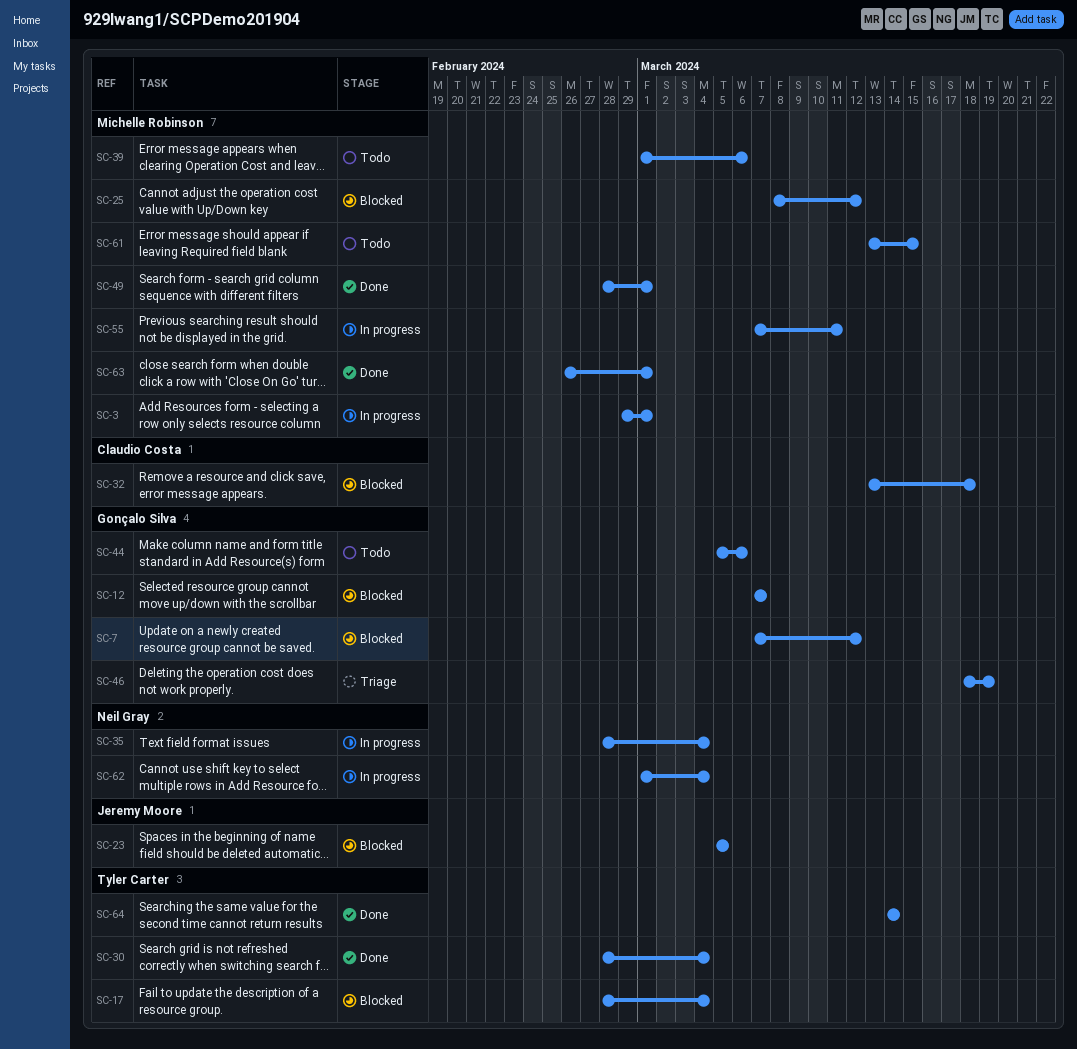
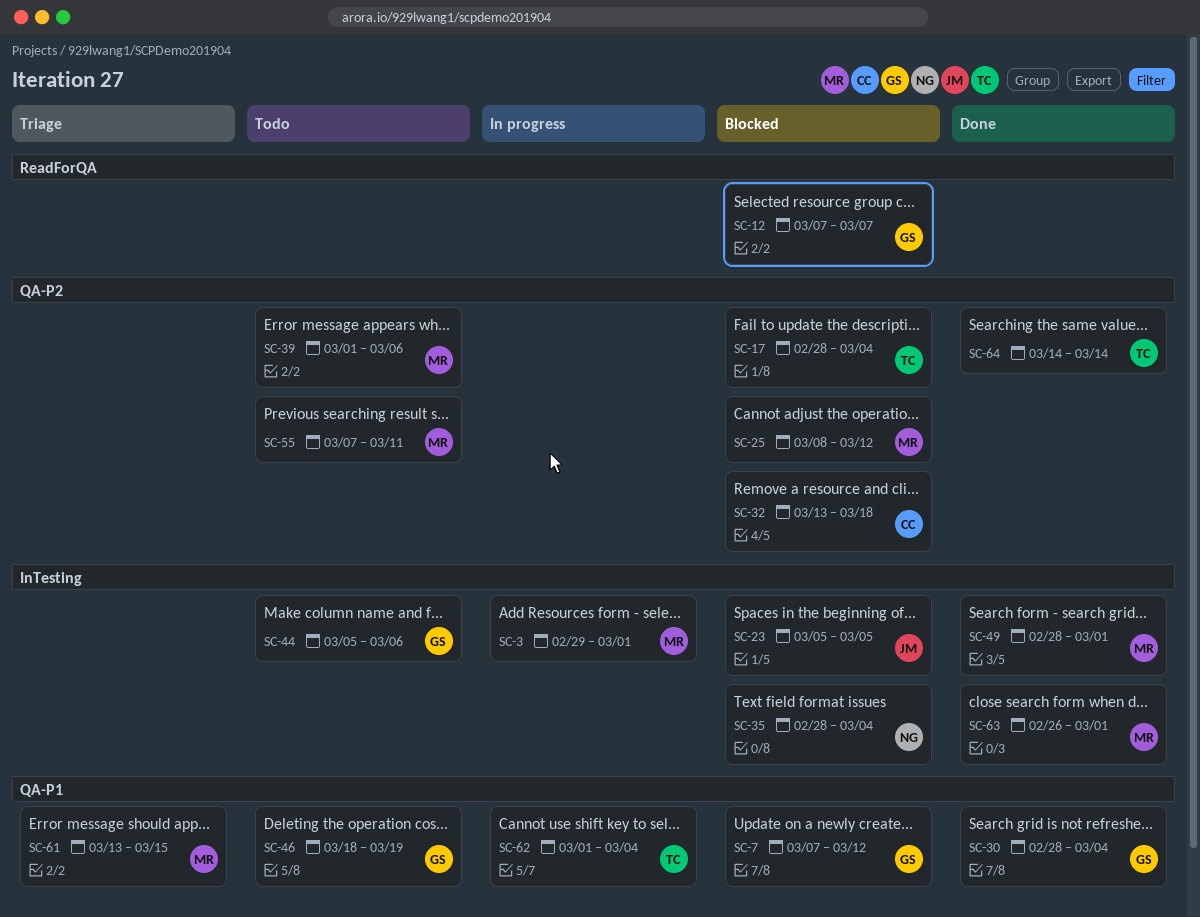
SC-30, owner: Tyler Carter -> Gonçalo Silva
SC-35, status: In progress -> Blocked
SC-46, status: Triage -> Todo
SC-55, status: In progress -> Todo
SC-61, status: Todo -> Triage
SC-62, owner: Neil Gray -> Tyler Carter

